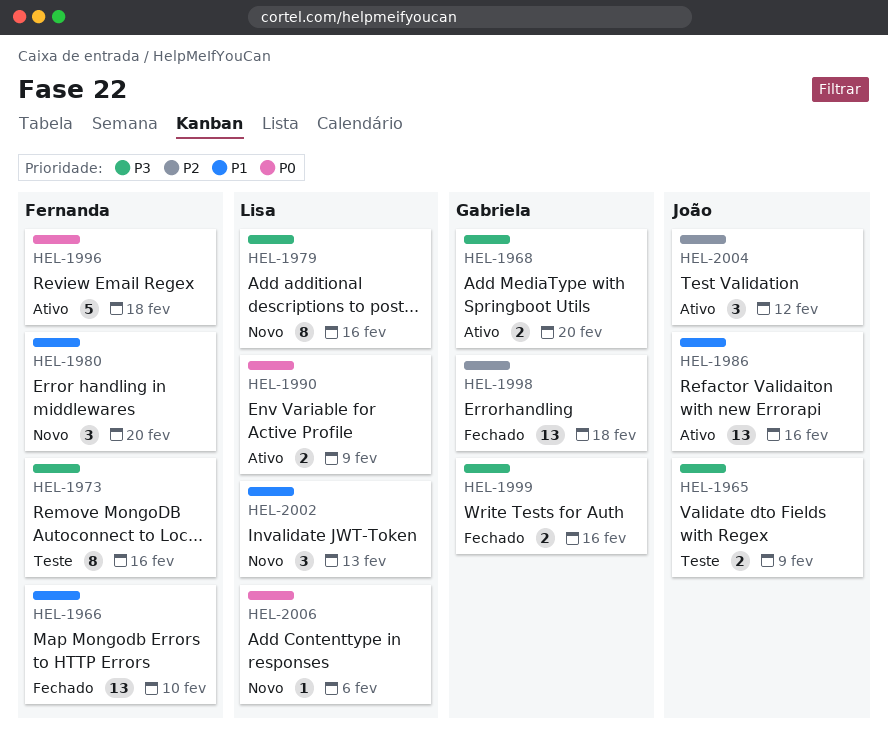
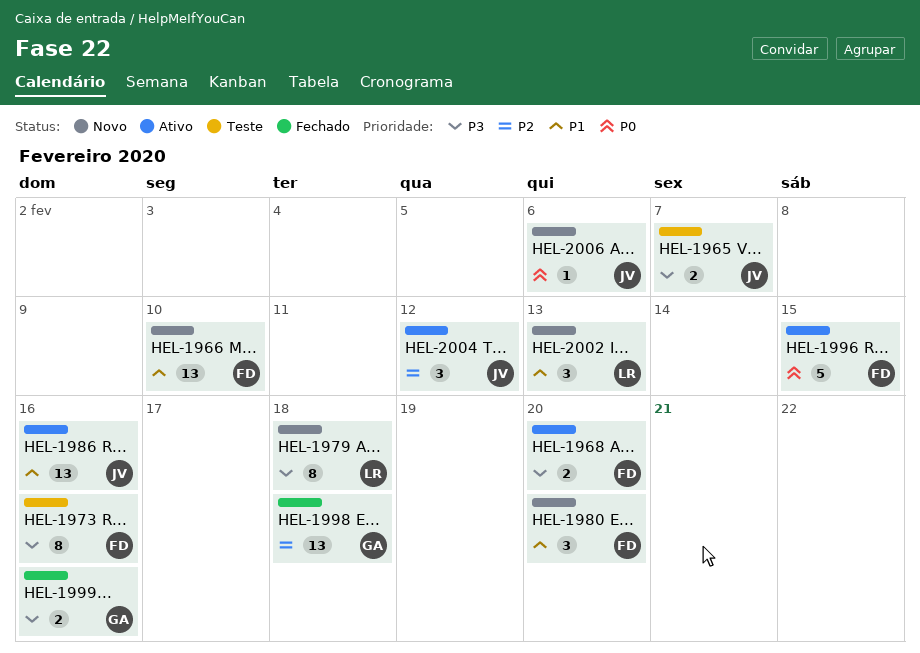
HEL-1965, due: Feb 9 -> Feb 7
HEL-1966, status: Fechado -> Novo
HEL-1968, owner: Gabriela -> Fernanda
HEL-1979, due: Feb 16 -> Feb 18
HEL-1990: present -> none
HEL-1996, due: Feb 18 -> Feb 15
HEL-2006, owner: Lisa -> João

